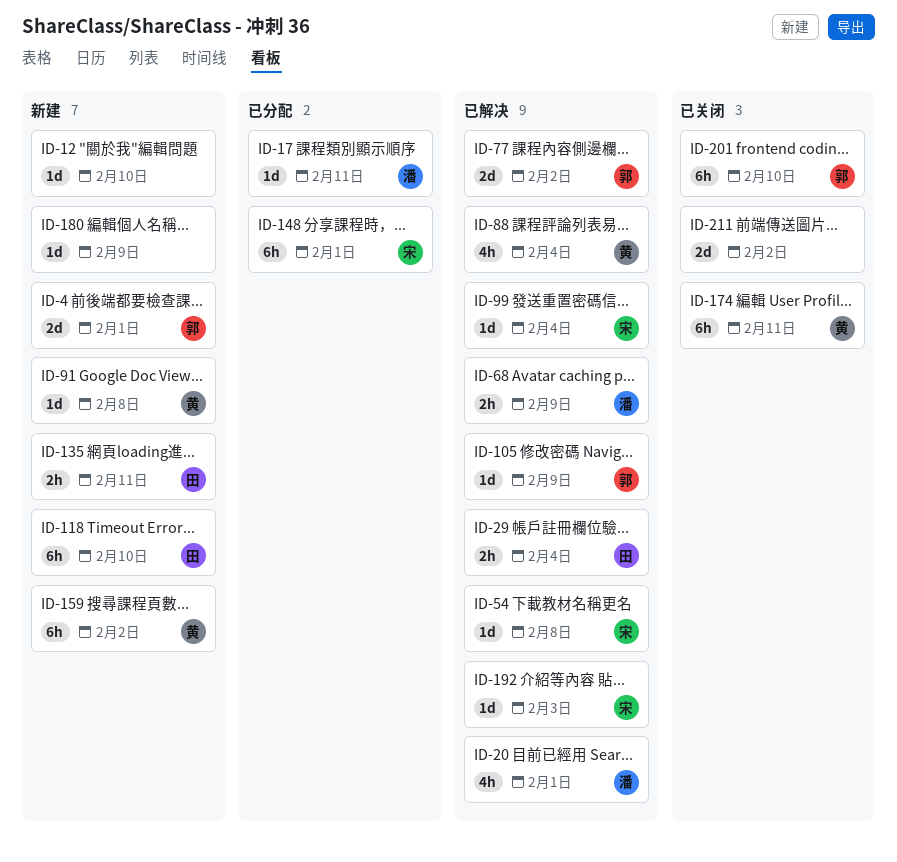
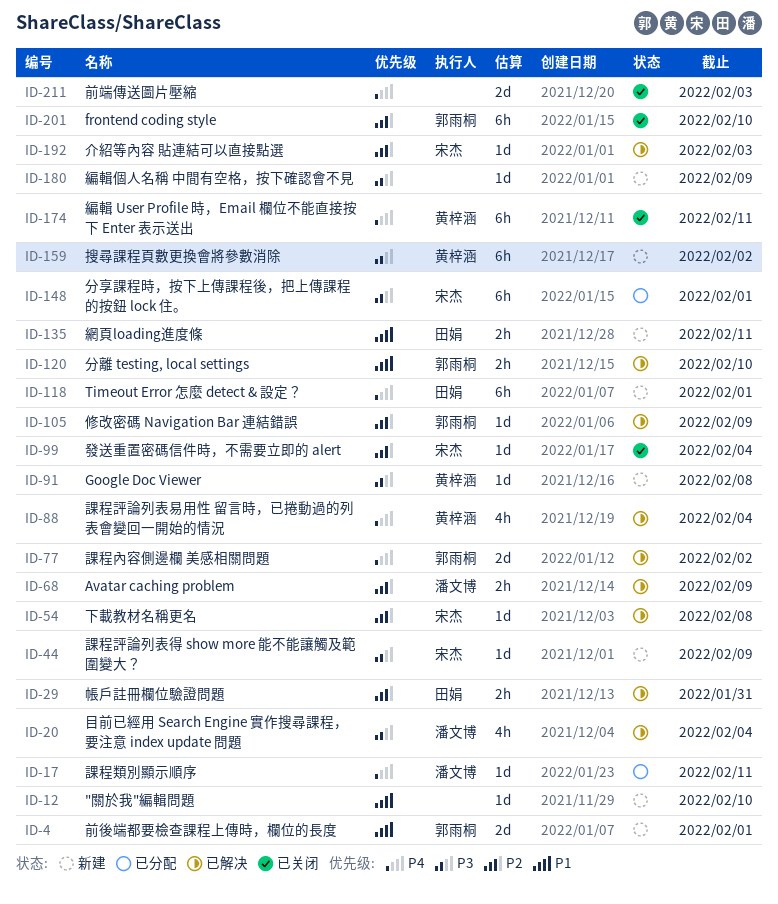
ID-20, due: Feb 1 -> Feb 4
ID-29, due: Feb 4 -> Jan 31
ID-44: none -> present
ID-99, status: 已解决 -> 已关闭
ID-118, due: Feb 10 -> Feb 1
ID-120: none -> present
ID-211, due: Feb 2 -> Feb 3

